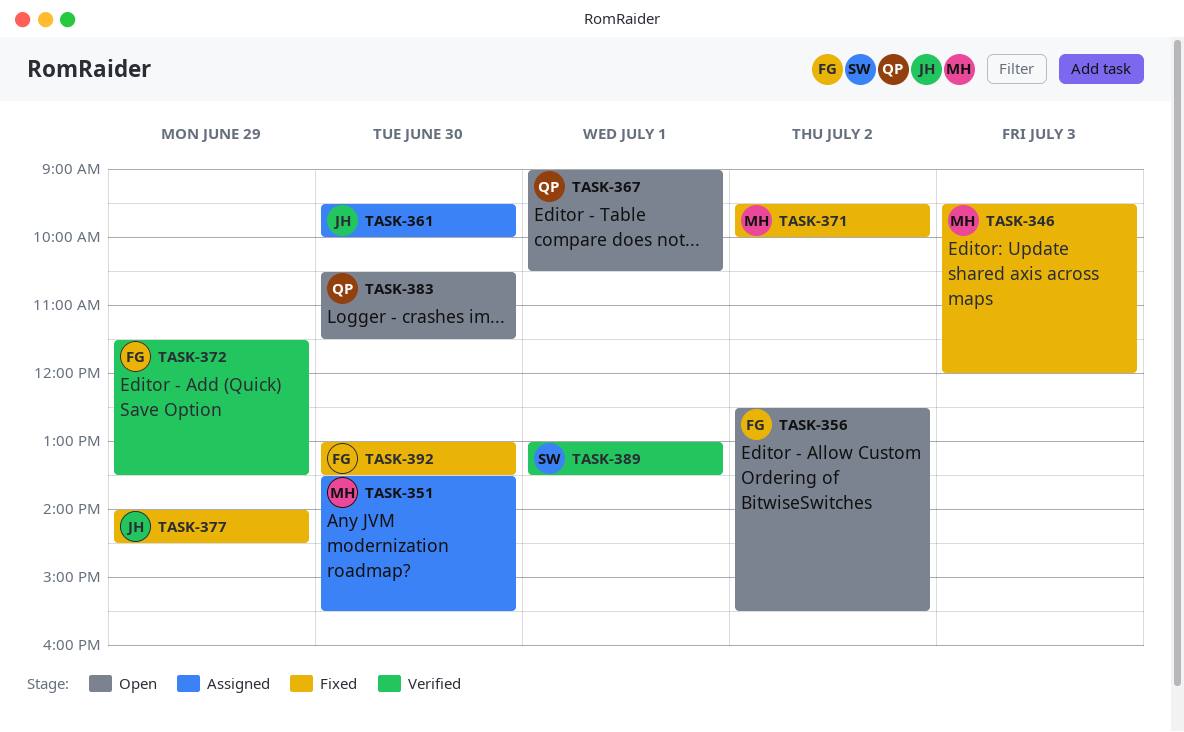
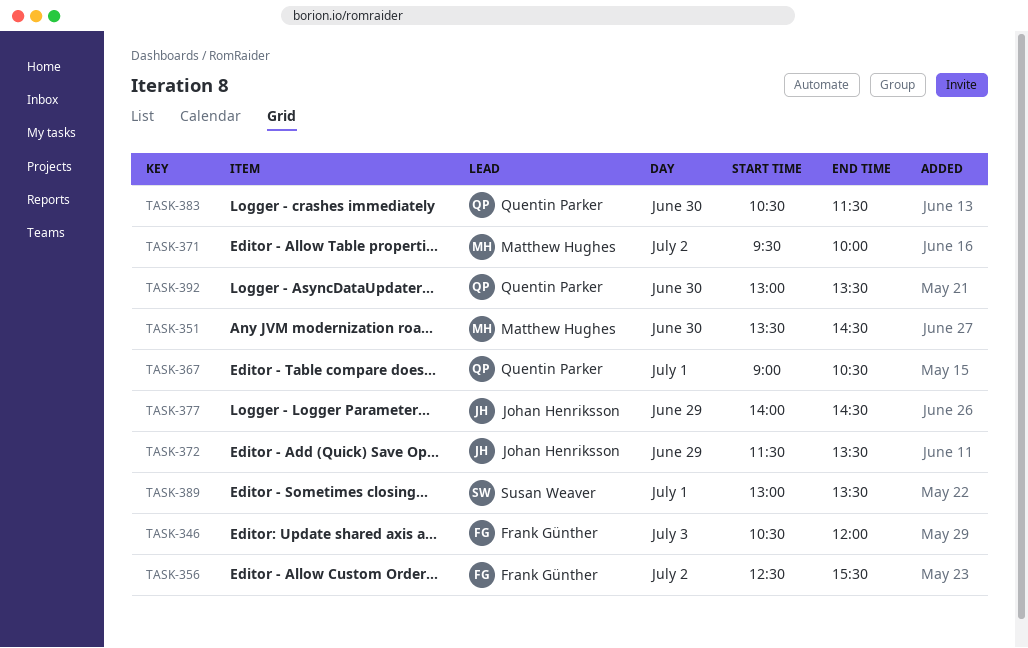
TASK-346, owner: Matthew Hughes -> Frank Günther
TASK-346, begins: 09:30 -> 10:30
TASK-351, ends: 15:30 -> 14:30
TASK-361: present -> none
TASK-372, owner: Frank Günther -> Johan Henriksson
TASK-392, owner: Frank Günther -> Quentin Parker

